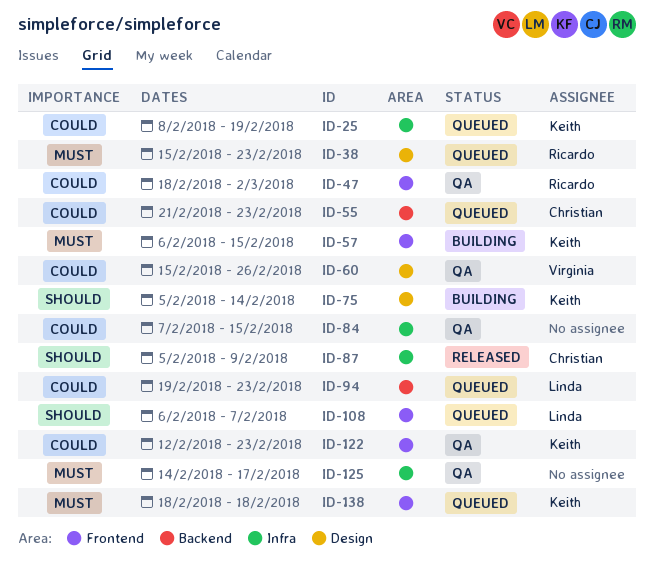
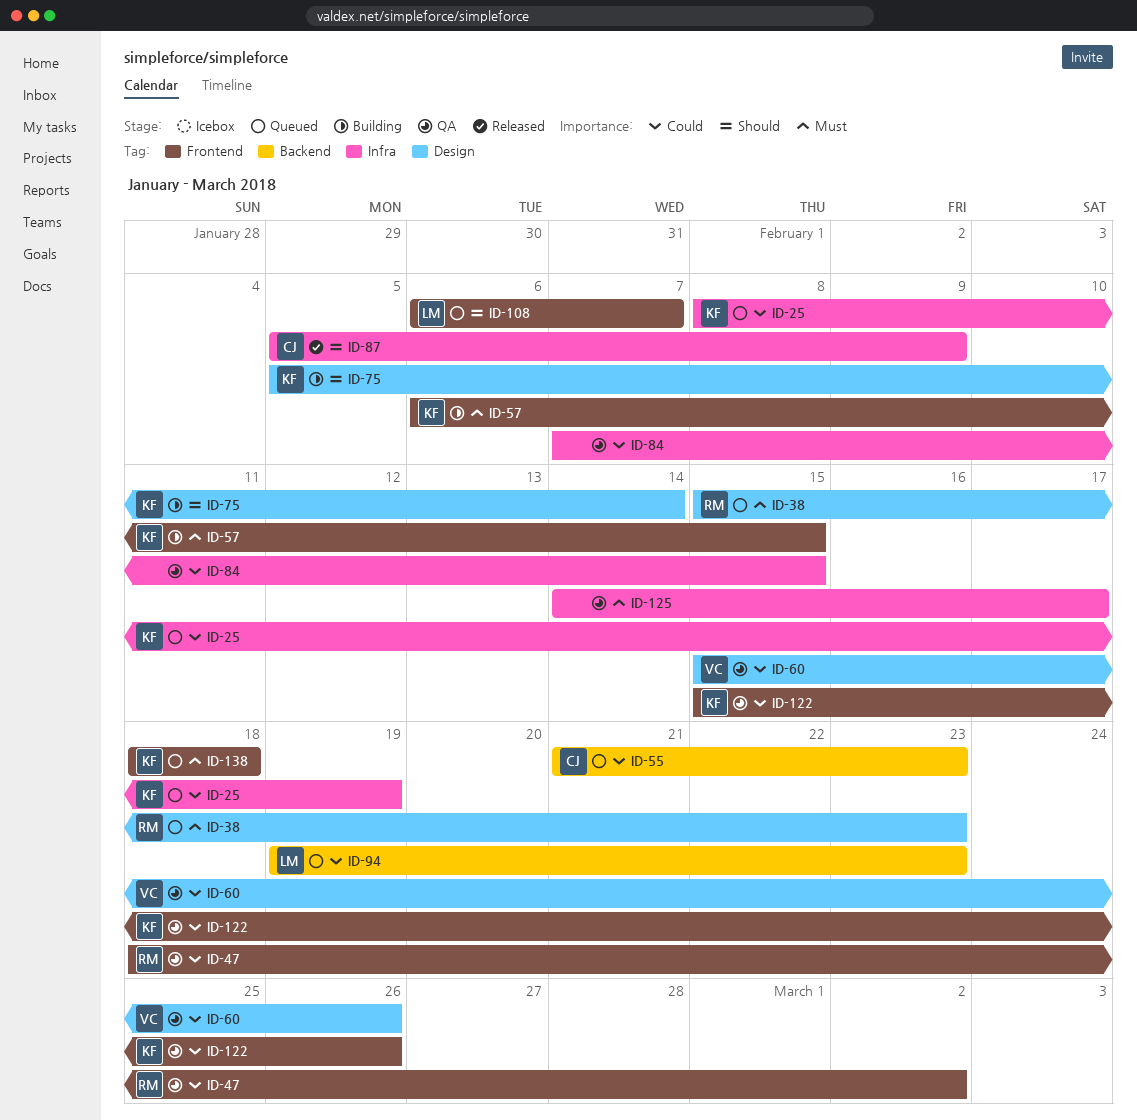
ID-122, start: Feb 12 -> Feb 15
ID-122, due: Feb 23 -> Feb 26

